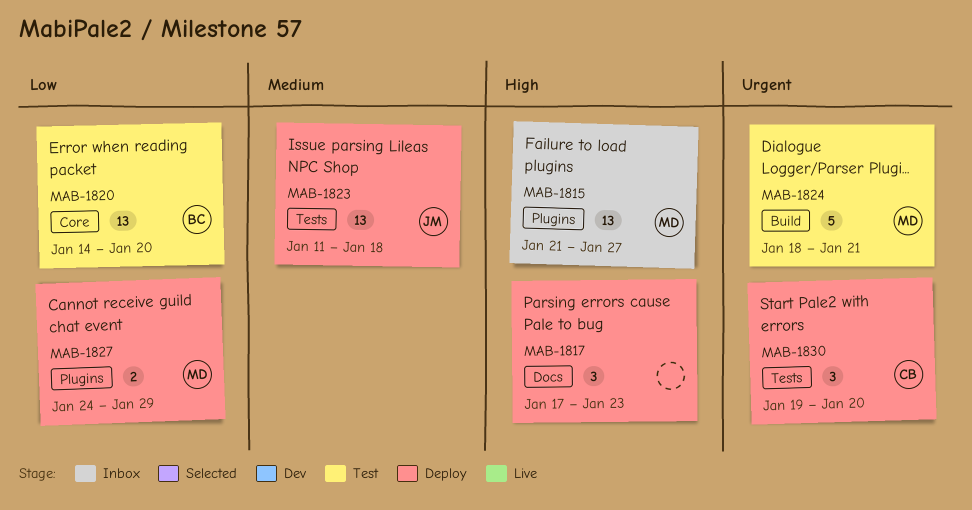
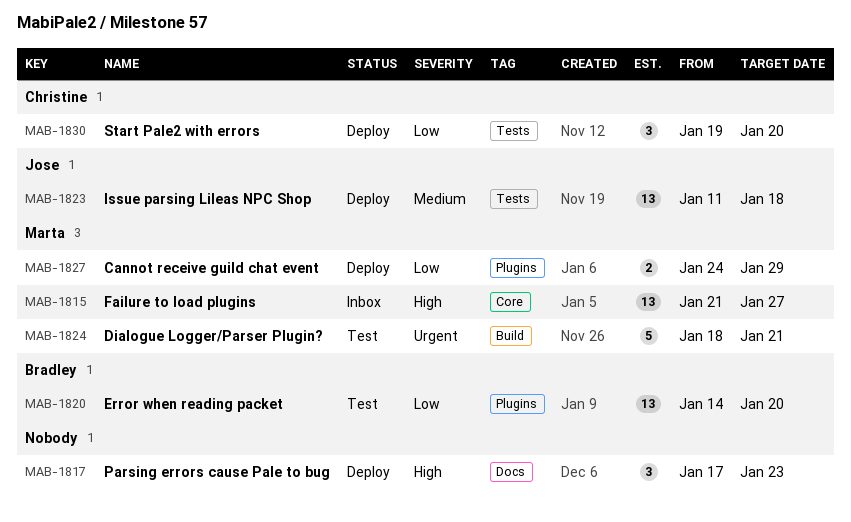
MAB-1815, label: Plugins -> Core
MAB-1820, label: Core -> Plugins
MAB-1830, priority: Urgent -> Low

